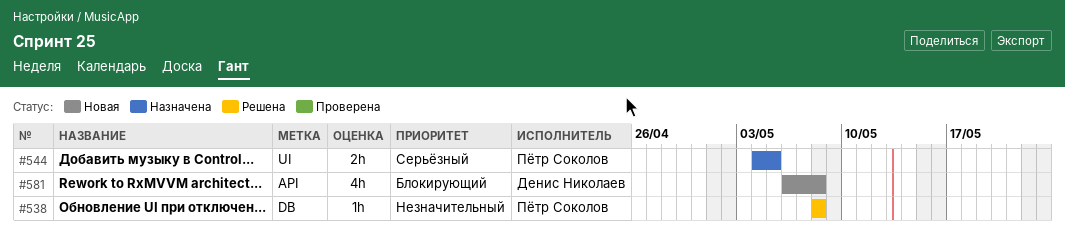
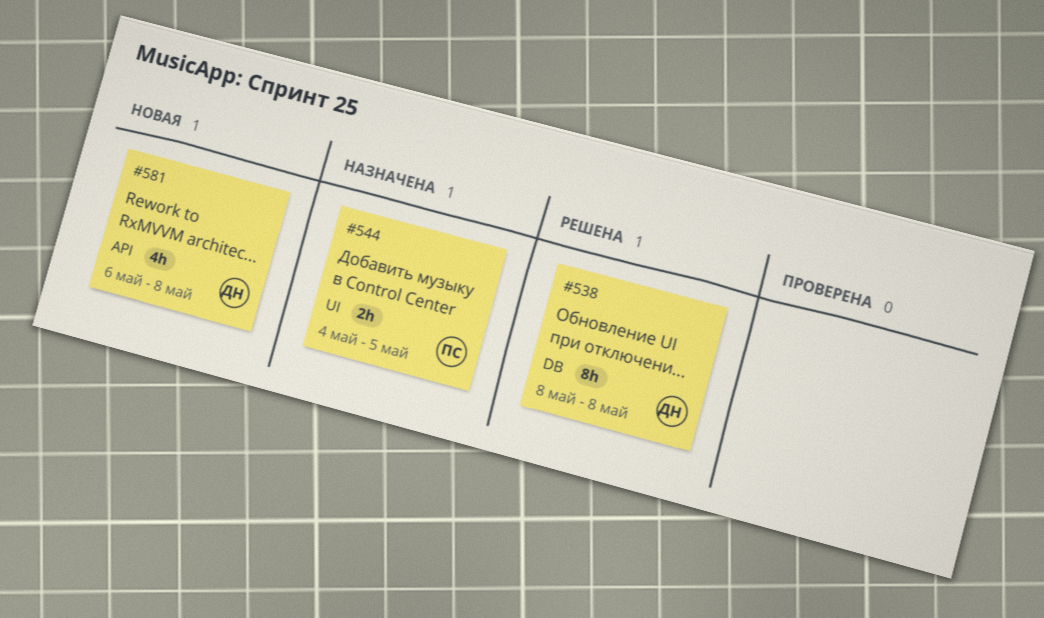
#538, owner: Пётр Соколов -> Денис Николаев
#538, estimate: 1h -> 8h

